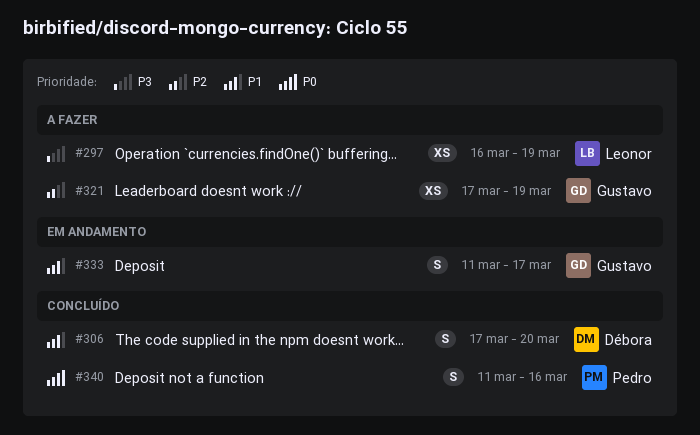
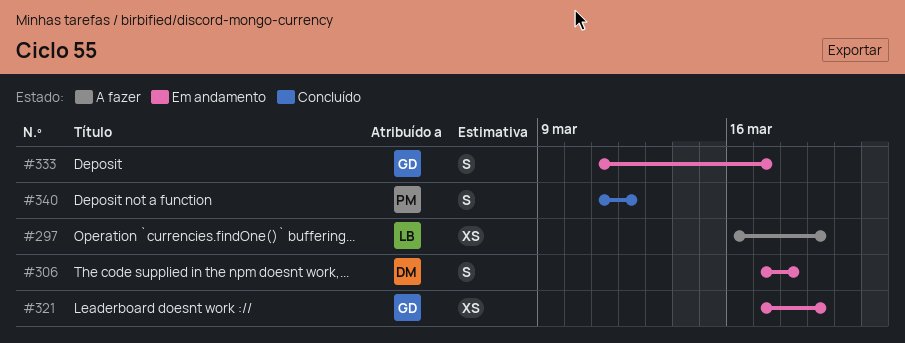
#306, status: Concluído -> Em andamento
#306, due: Mar 20 -> Mar 18
#321, status: A fazer -> Em andamento
#340, due: Mar 16 -> Mar 12

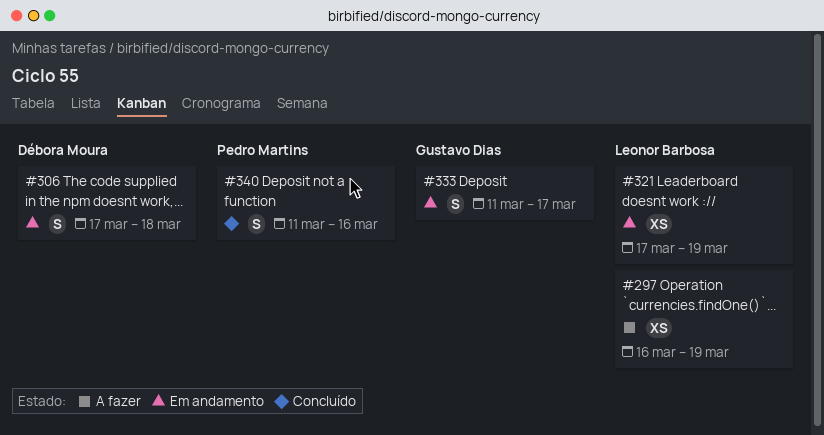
#321, owner: Gustavo Dias -> Leonor Barbosa
#340, due: Mar 12 -> Mar 16

